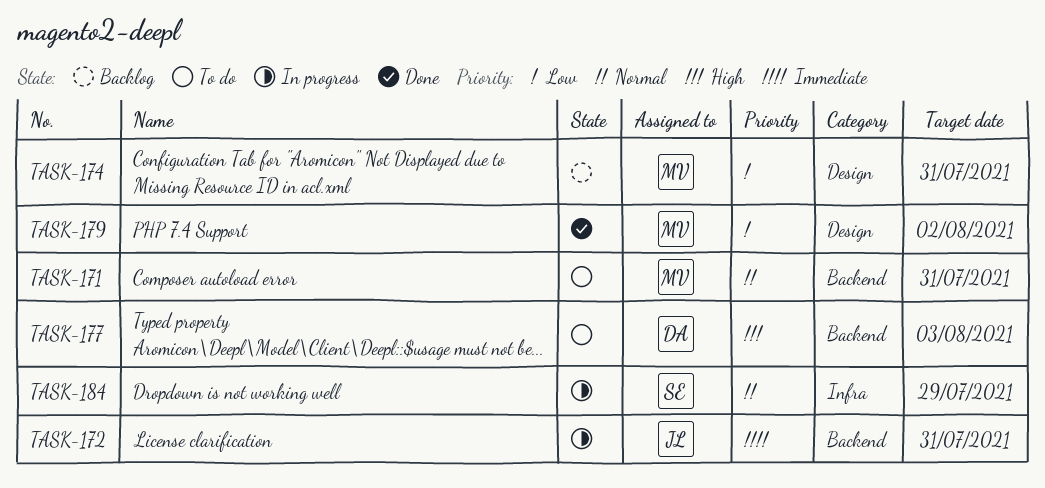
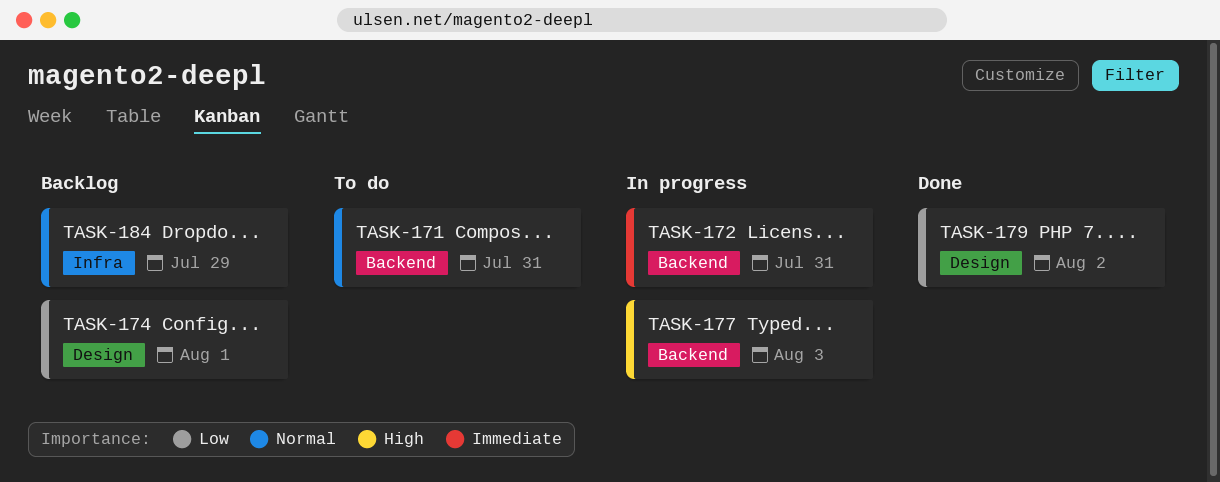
TASK-174, due: Jul 31 -> Aug 1
TASK-177, status: To do -> In progress
TASK-184, status: In progress -> Backlog

